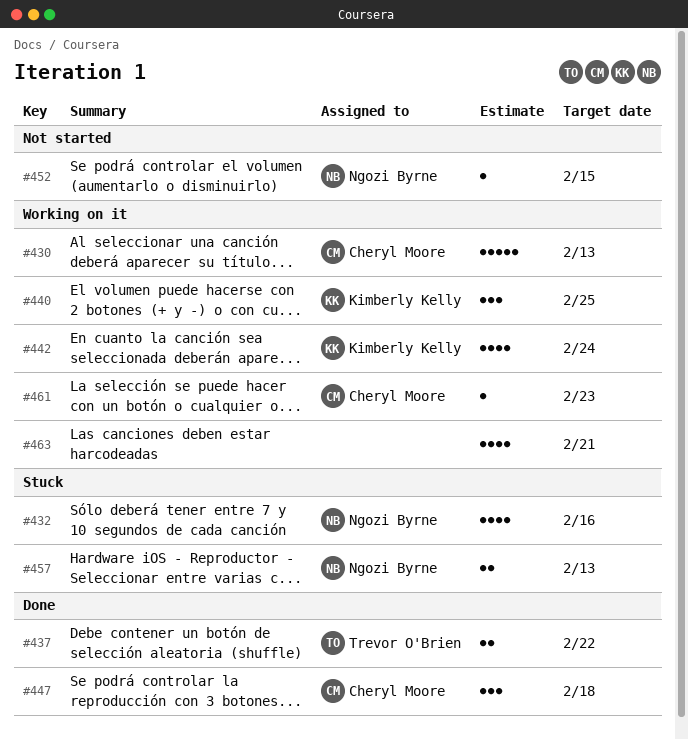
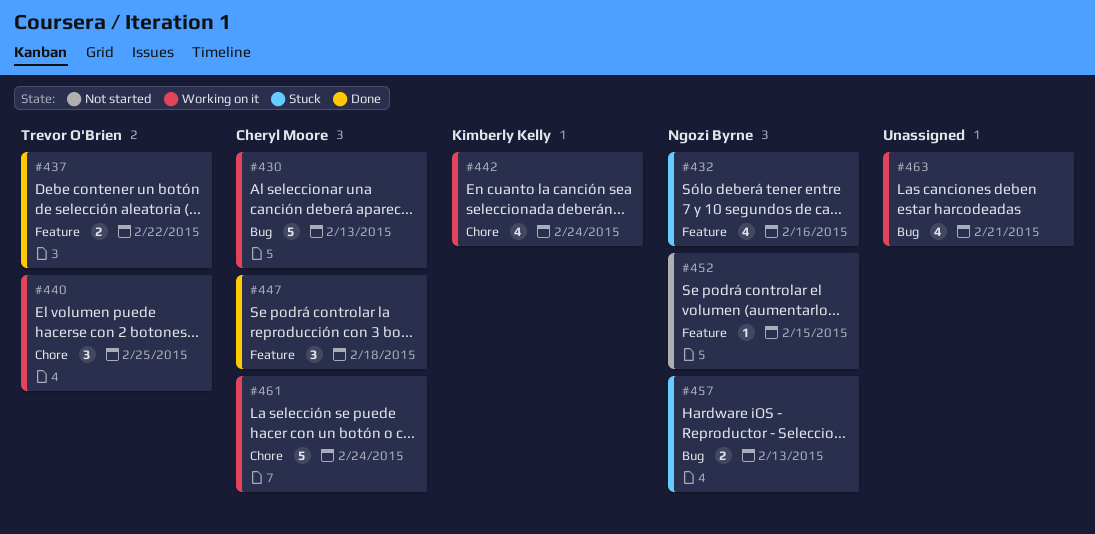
#440, owner: Kimberly Kelly -> Trevor O'Brien
#461, estimate: 1 -> 5
#461, due: Feb 23 -> Feb 24

